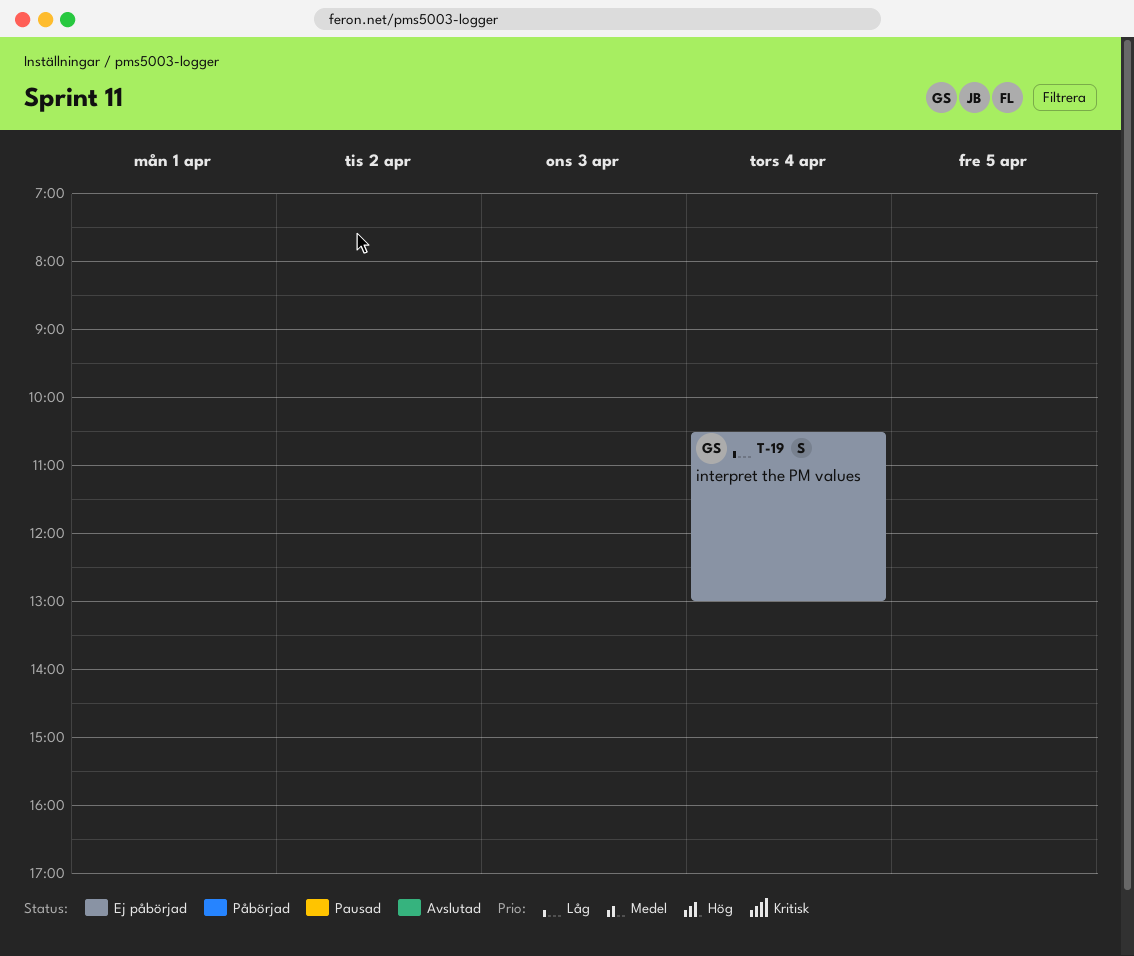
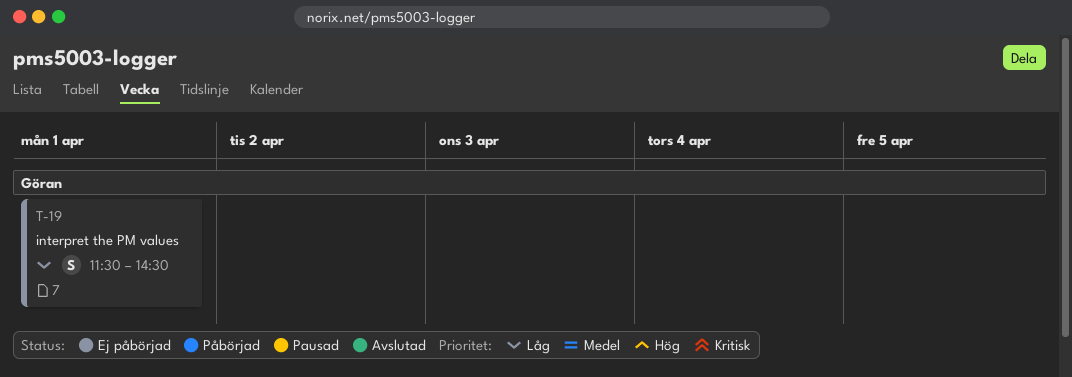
T-19, day: Apr 4 -> Apr 1
T-19, begins: 10:30 -> 11:30
T-19, ends: 13:00 -> 14:30

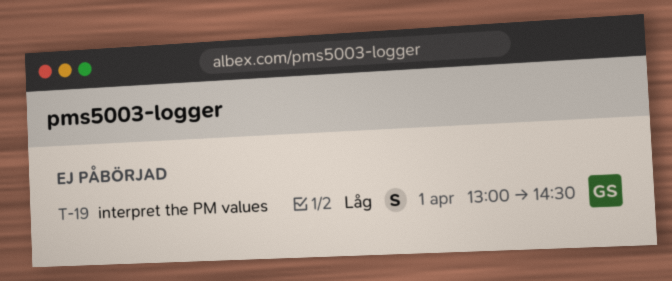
T-19, begins: 11:30 -> 13:00

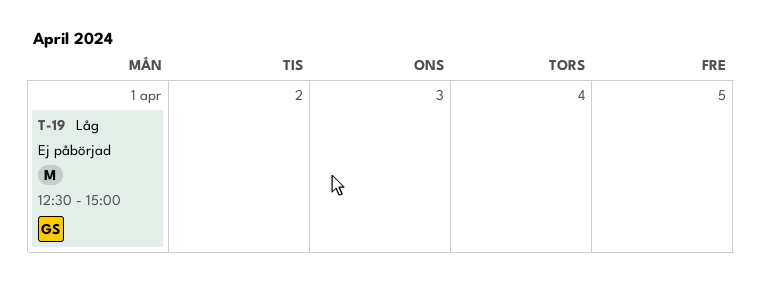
T-19, estimate: S -> M
T-19, begins: 13:00 -> 12:30
T-19, ends: 14:30 -> 15:00

